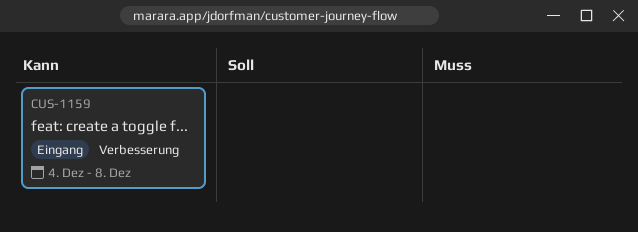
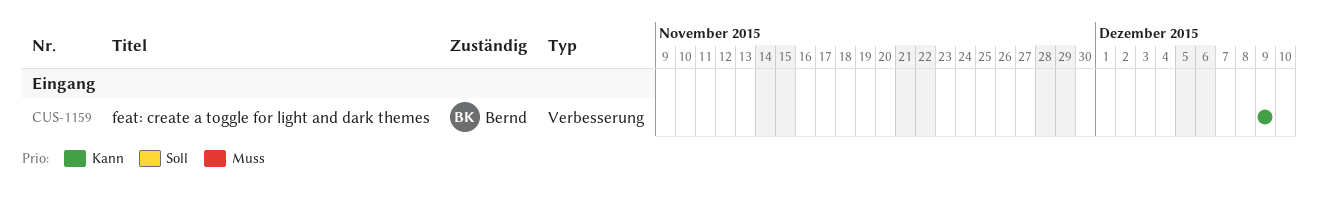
CUS-1159, start: Dec 4 -> Dec 9
CUS-1159, due: Dec 8 -> Dec 9

